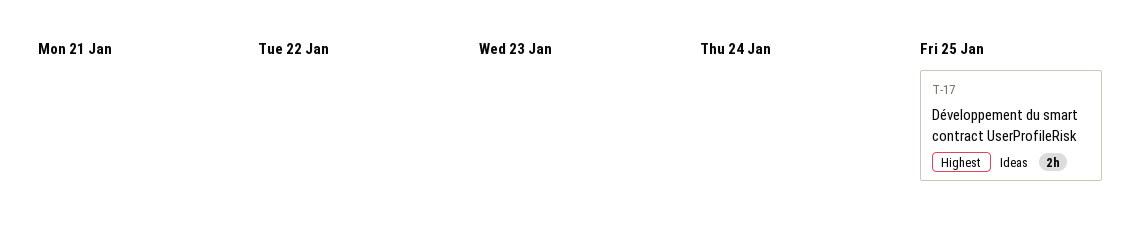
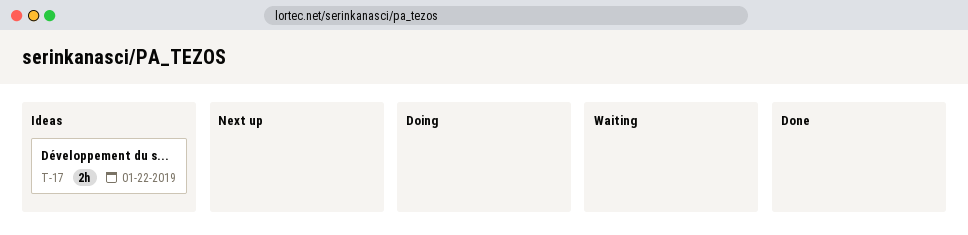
T-17, due: Jan 25 -> Jan 22

